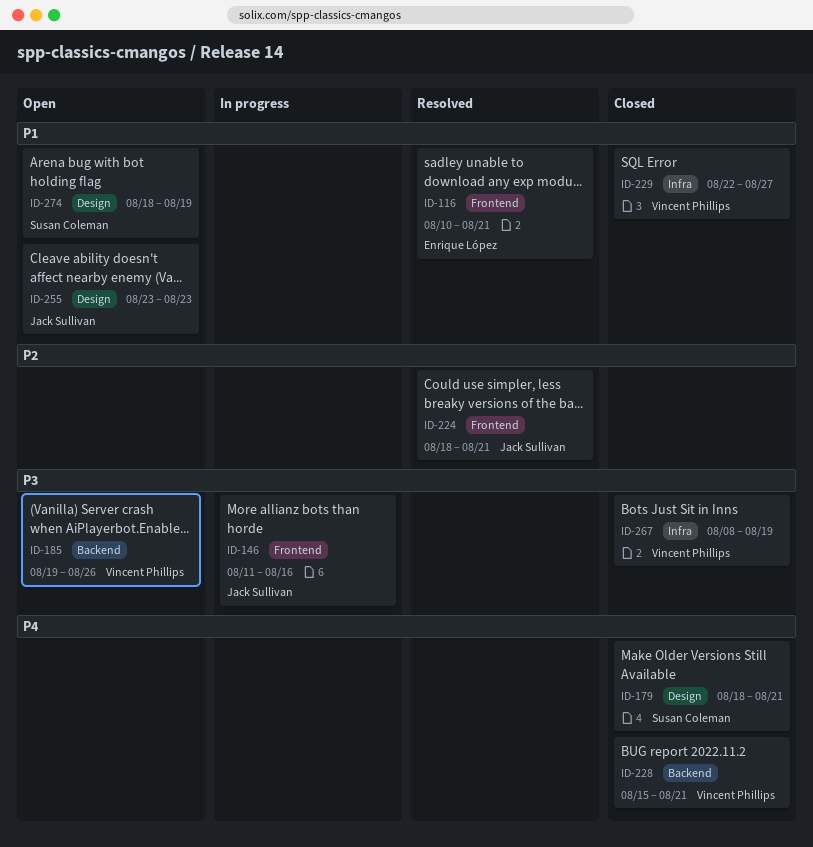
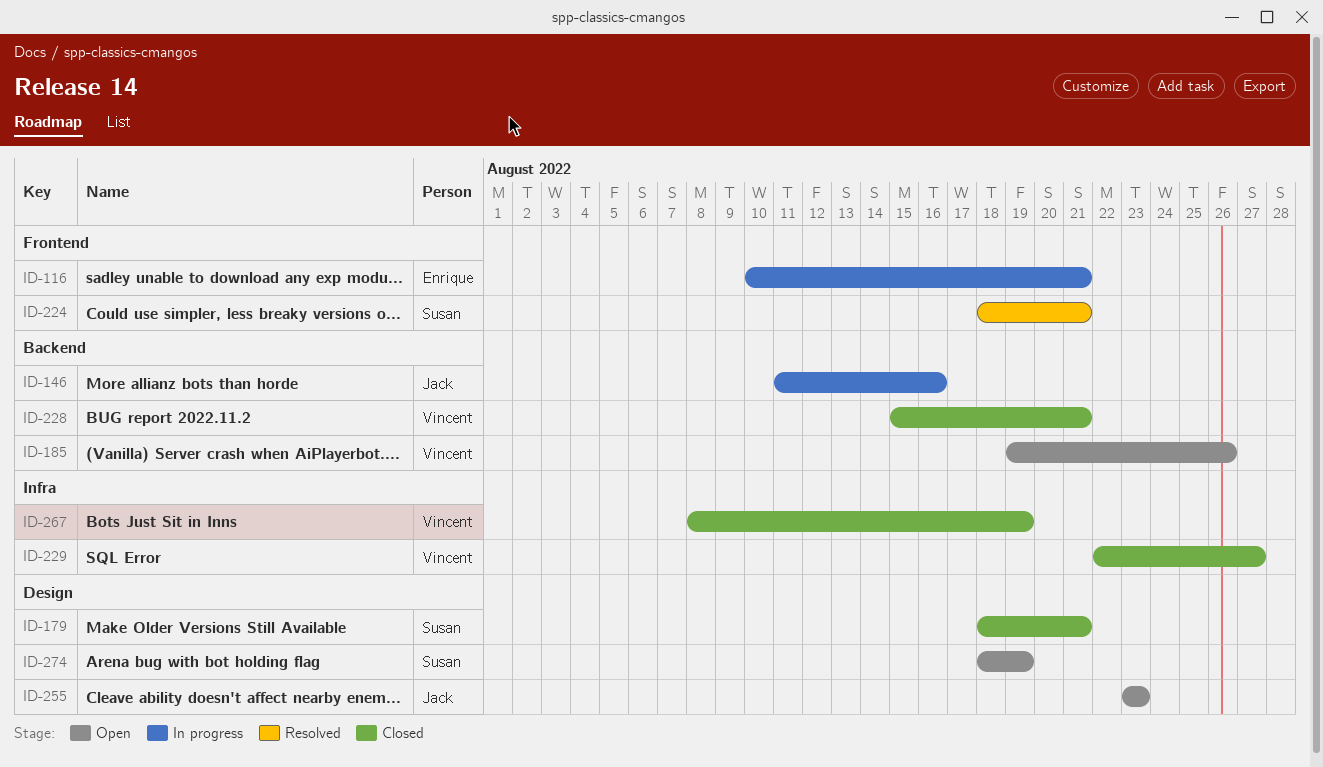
ID-116, status: Resolved -> In progress
ID-146, label: Frontend -> Backend
ID-224, owner: Jack Sullivan -> Susan Coleman

